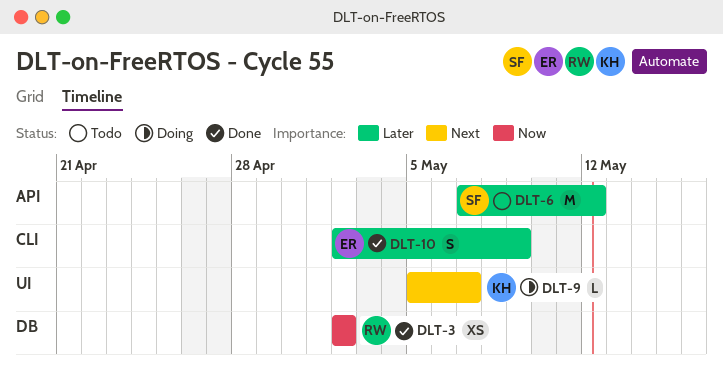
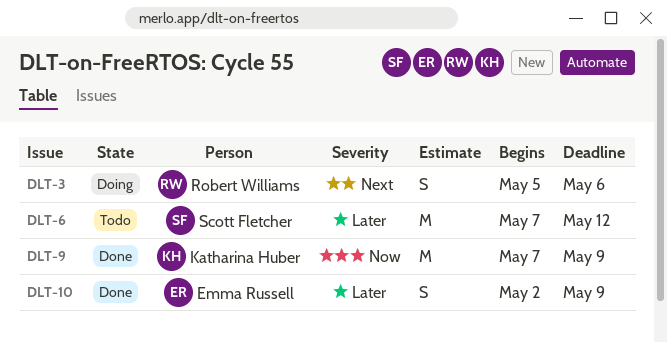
DLT-3, status: Done -> Doing
DLT-3, priority: Now -> Next
DLT-3, estimate: XS -> S
DLT-3, start: May 2 -> May 5
DLT-3, due: May 2 -> May 6
DLT-9, status: Doing -> Done
DLT-9, priority: Next -> Now
DLT-9, estimate: L -> M
DLT-9, start: May 5 -> May 7
DLT-9, due: May 7 -> May 9

